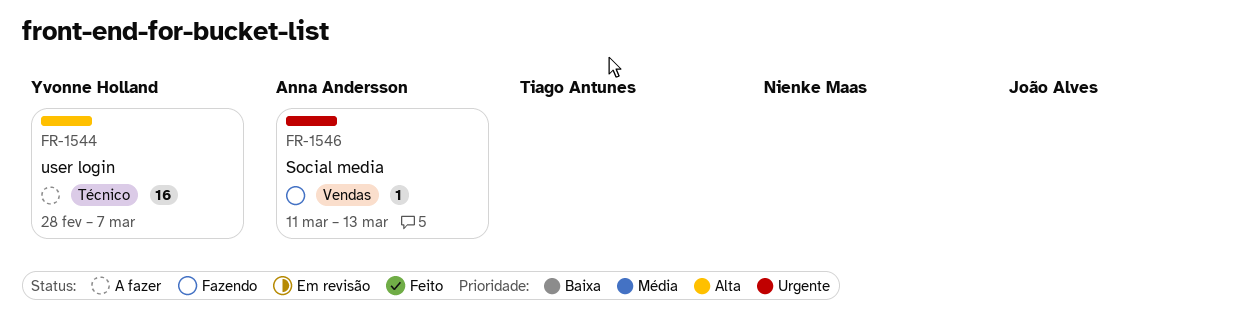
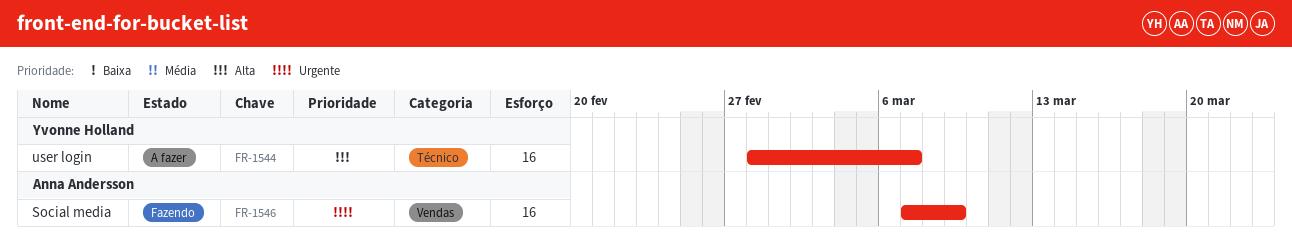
FR-1546, estimate: 1 -> 16
FR-1546, start: Mar 11 -> Mar 7
FR-1546, due: Mar 13 -> Mar 9

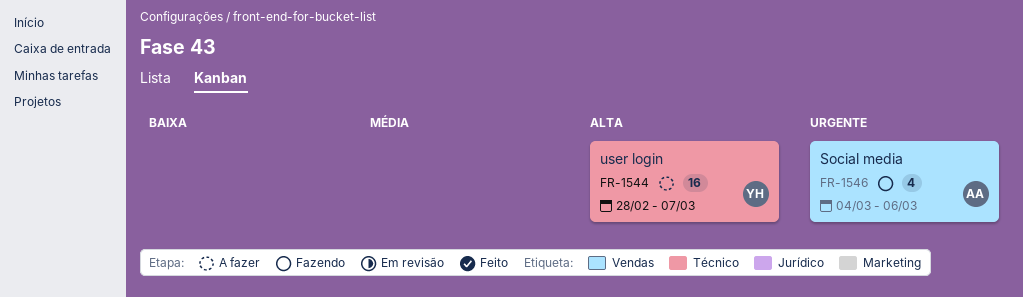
FR-1546, estimate: 16 -> 4
FR-1546, start: Mar 7 -> Mar 4
FR-1546, due: Mar 9 -> Mar 6

